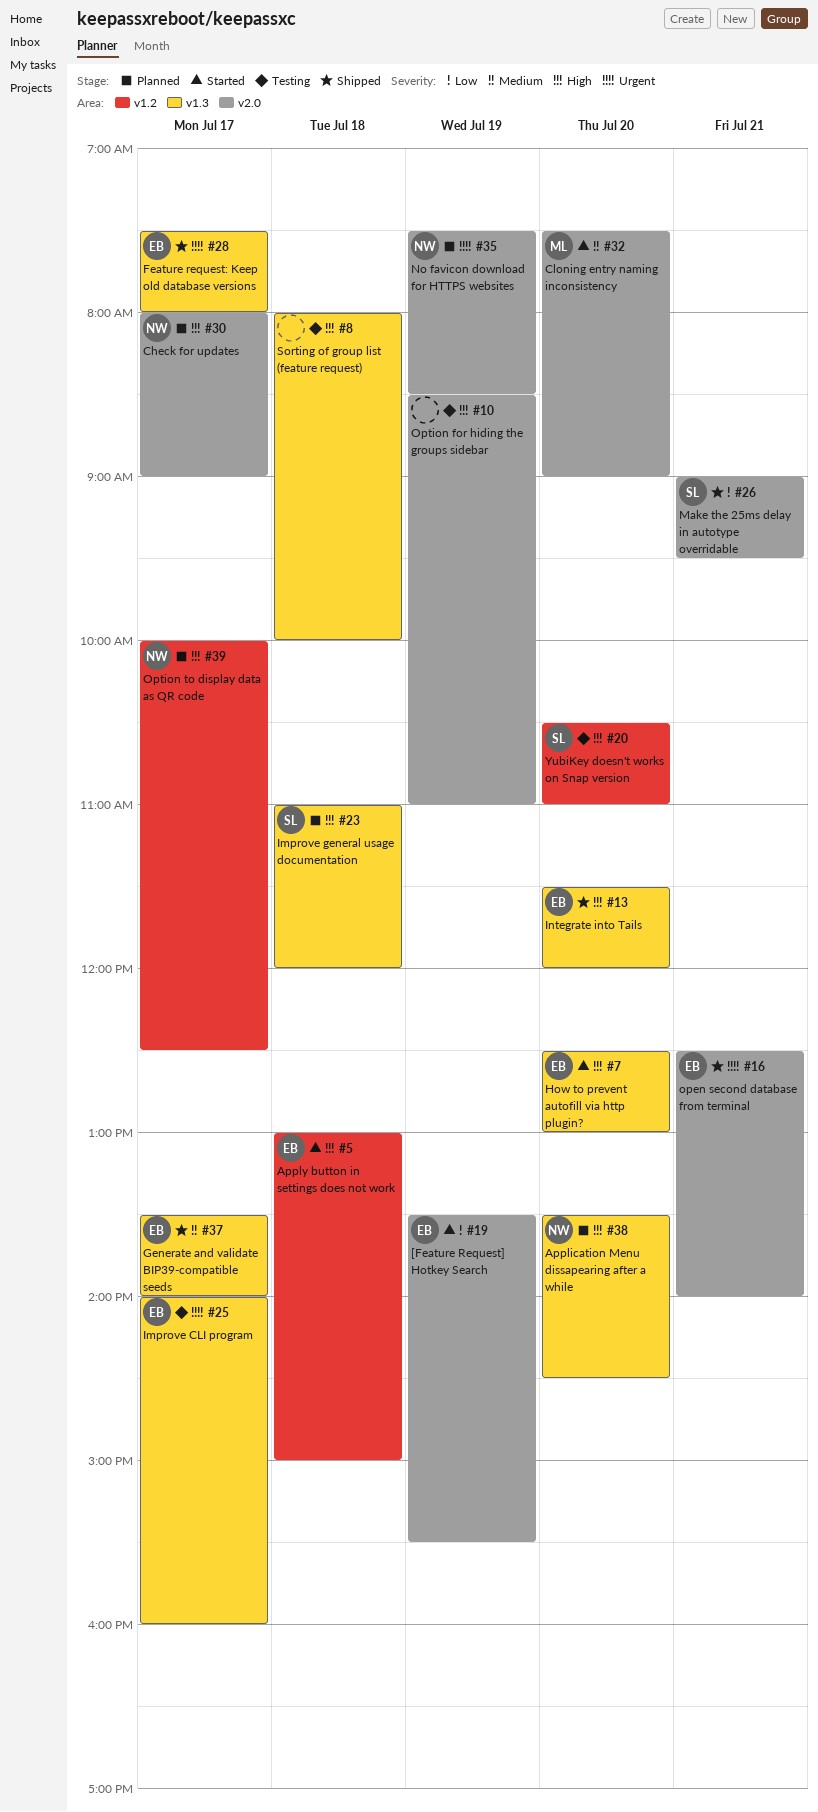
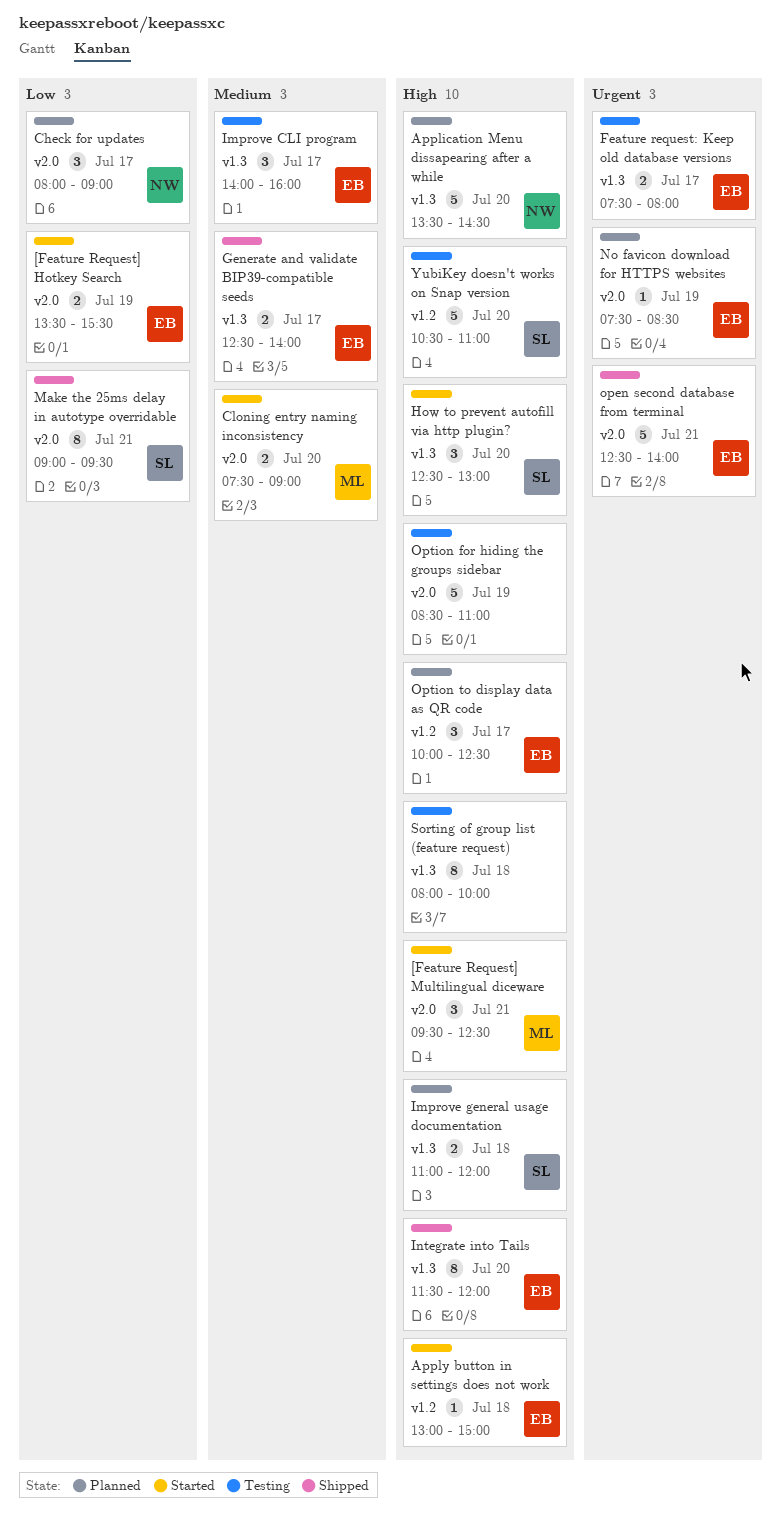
[Feature Request] Multilingual diceware: none -> present
Check for updates, priority: High -> Low
Feature request: Keep old database versions, status: Shipped -> Testing
Generate and validate BIP39-compatible seeds, begins: 13:30 -> 12:30
How to prevent autofill via http plugin?, owner: EB -> SL
Improve CLI program, priority: Urgent -> Medium
No favicon download for HTTPS websites, owner: NW -> EB
Option to display data as QR code, owner: NW -> EB

